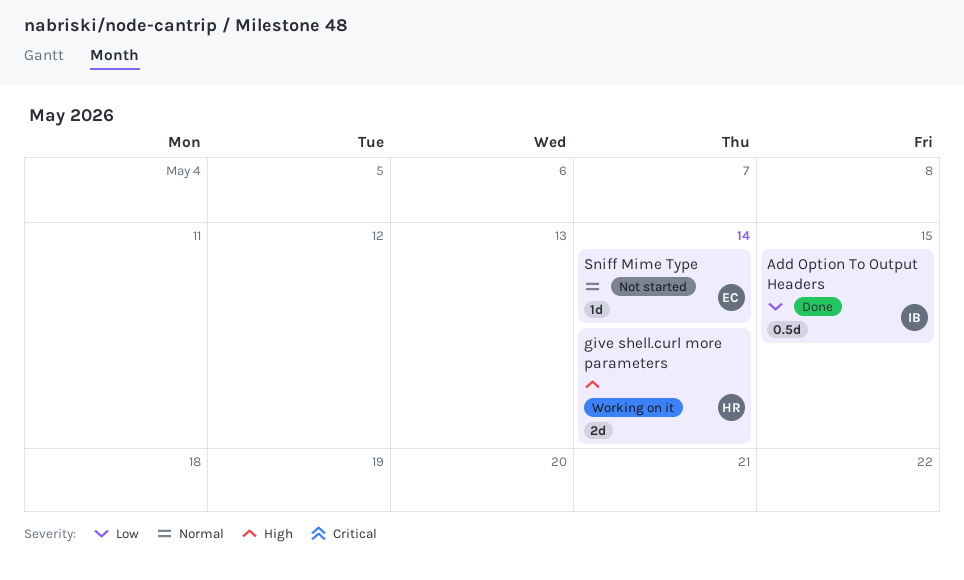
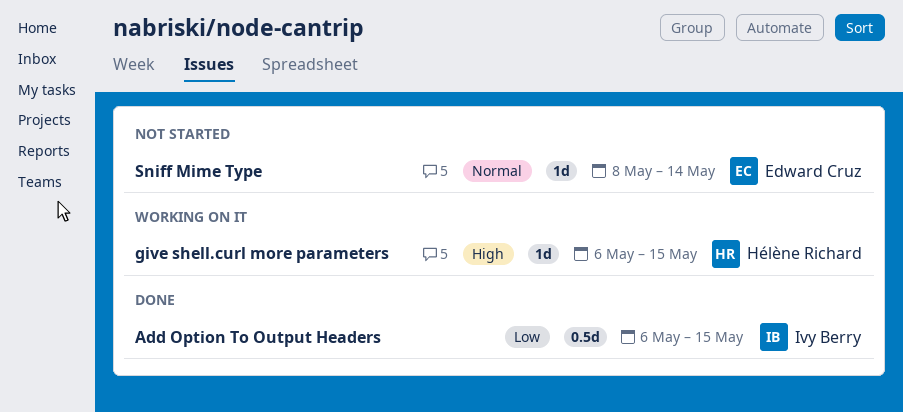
give shell.curl more parameters, estimate: 2d -> 1d
give shell.curl more parameters, due: May 14 -> May 15

